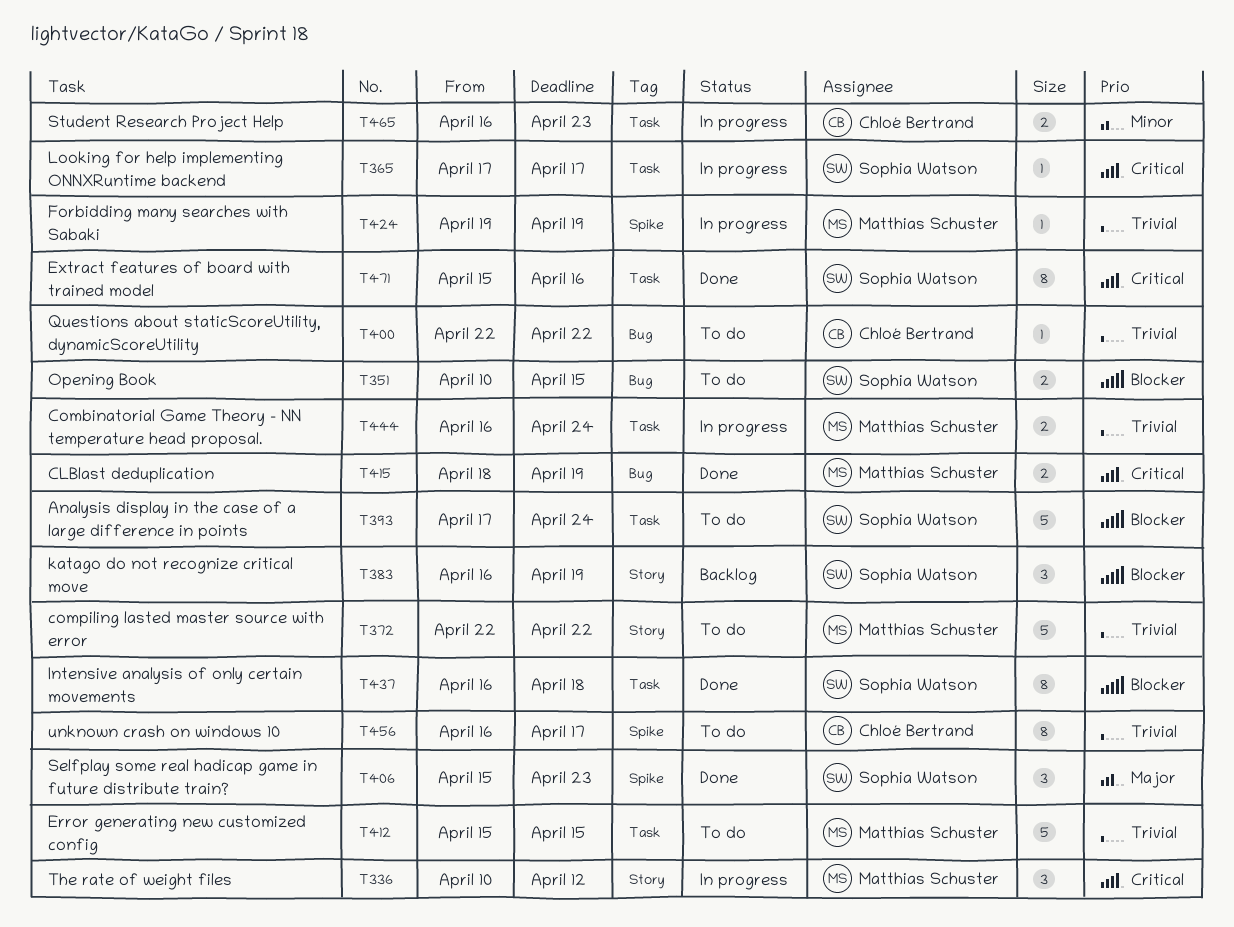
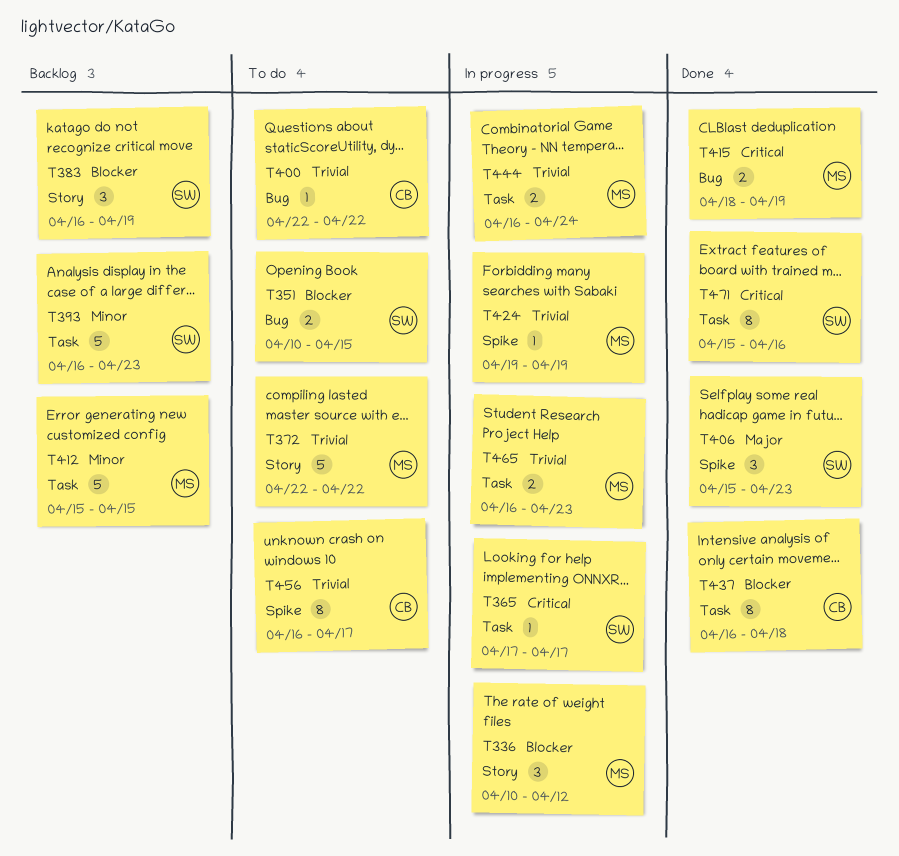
T336, priority: Critical -> Blocker
T393, status: To do -> Backlog
T393, priority: Blocker -> Minor
T393, start: Apr 17 -> Apr 16
T393, due: Apr 24 -> Apr 23
T412, status: To do -> Backlog
T412, priority: Trivial -> Minor
T437, owner: Sophia Watson -> Chloé Bertrand
T465, owner: Chloé Bertrand -> Matthias Schuster
T465, priority: Minor -> Trivial

